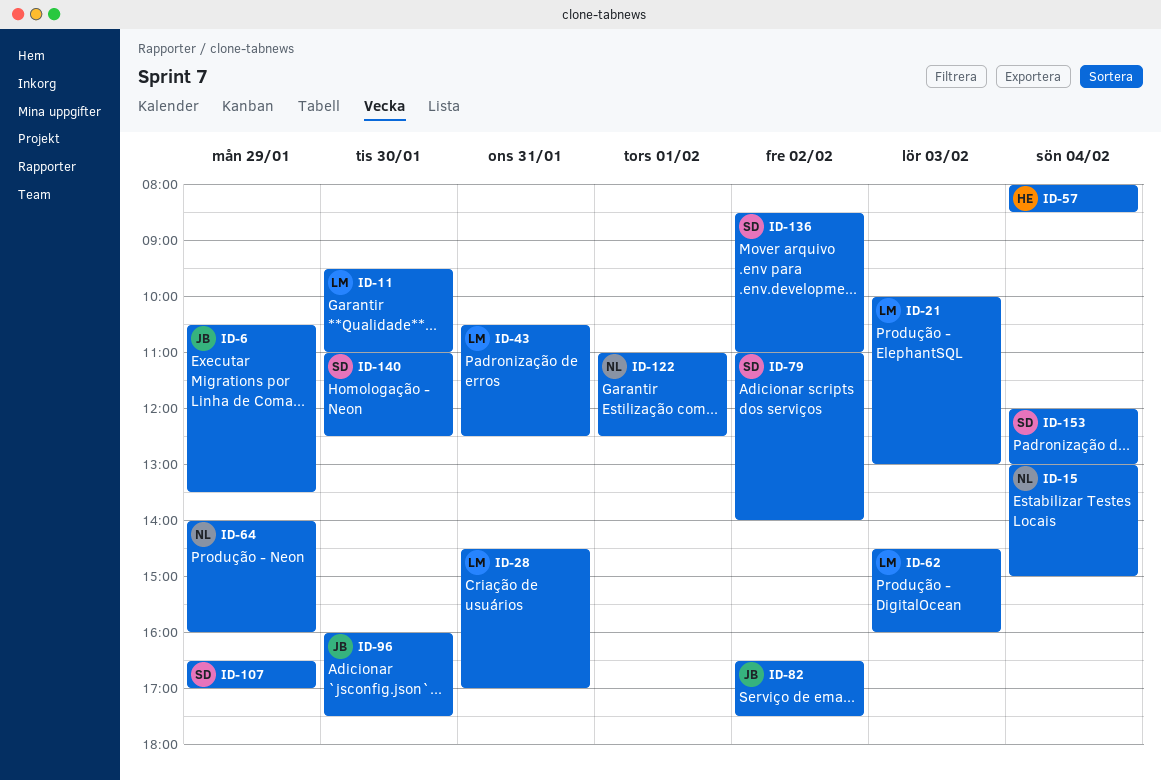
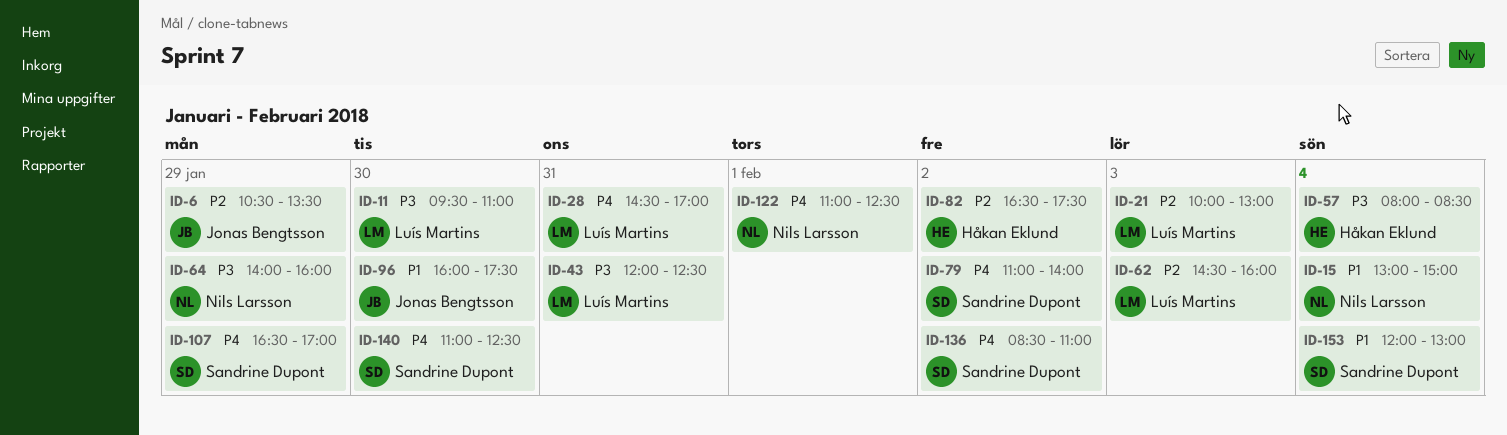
ID-43, begins: 10:30 -> 12:00
ID-82, owner: Jonas Bengtsson -> Håkan Eklund

